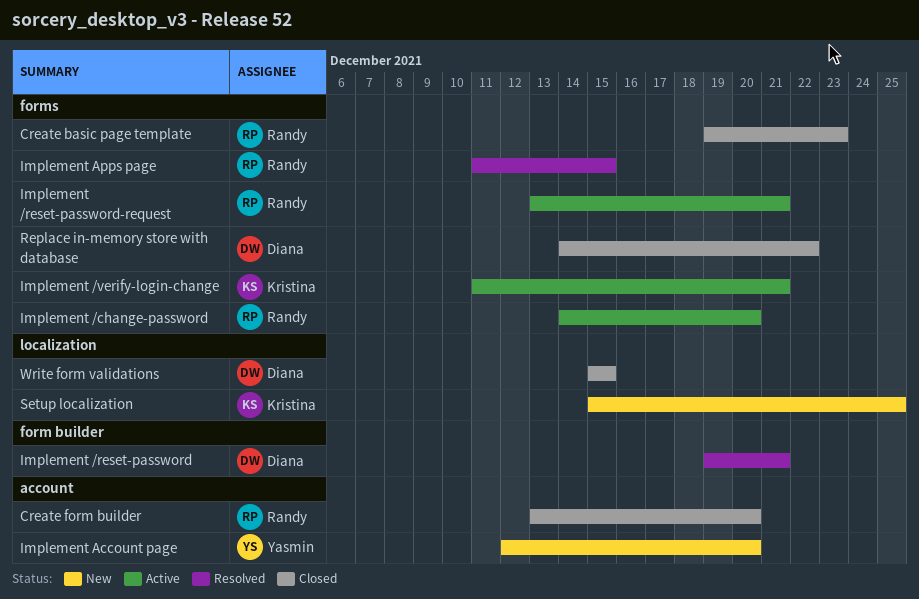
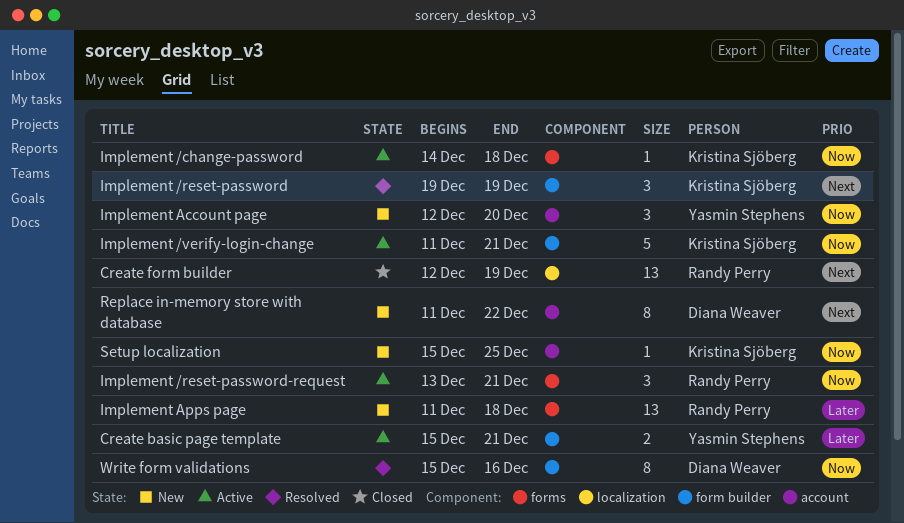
Create basic page template, status: Closed -> Active
Create basic page template, owner: Randy Perry -> Yasmin Stephens
Create basic page template, label: forms -> form builder
Create basic page template, start: Dec 19 -> Dec 15
Create basic page template, due: Dec 23 -> Dec 21
Create form builder, label: account -> localization
Create form builder, start: Dec 13 -> Dec 12
Create form builder, due: Dec 20 -> Dec 19
Implement /change-password, owner: Randy Perry -> Kristina Sjöberg
Implement /change-password, due: Dec 20 -> Dec 18
Implement /reset-password, owner: Diana Weaver -> Kristina Sjöberg
Implement /reset-password, due: Dec 21 -> Dec 19
Implement /verify-login-change, label: forms -> form builder
Implement Apps page, status: Resolved -> New
Implement Apps page, due: Dec 15 -> Dec 18
Replace in-memory store with database, status: Closed -> New
Replace in-memory store with database, label: forms -> account
Replace in-memory store with database, start: Dec 14 -> Dec 11
Setup localization, label: localization -> account
Write form validations, status: Closed -> Resolved
Write form validations, label: localization -> form builder
Write form validations, due: Dec 15 -> Dec 16

